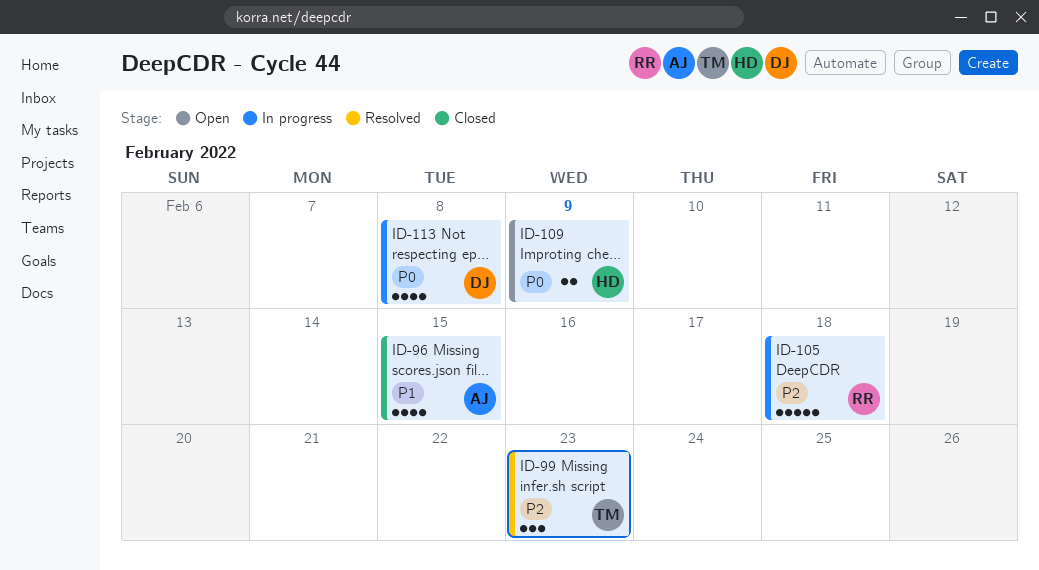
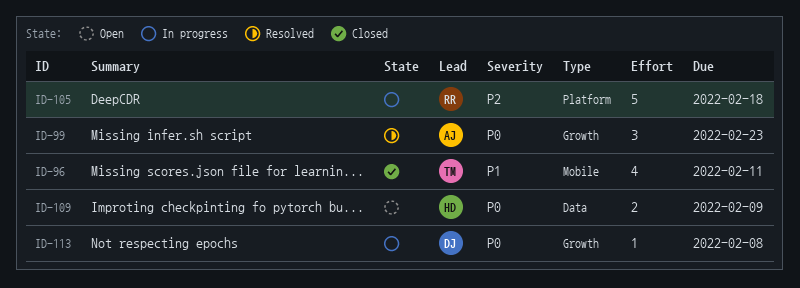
ID-96, owner: AJ -> TM
ID-96, due: Feb 15 -> Feb 11
ID-99, owner: TM -> AJ
ID-99, priority: P2 -> P0
ID-113, estimate: 4 -> 1

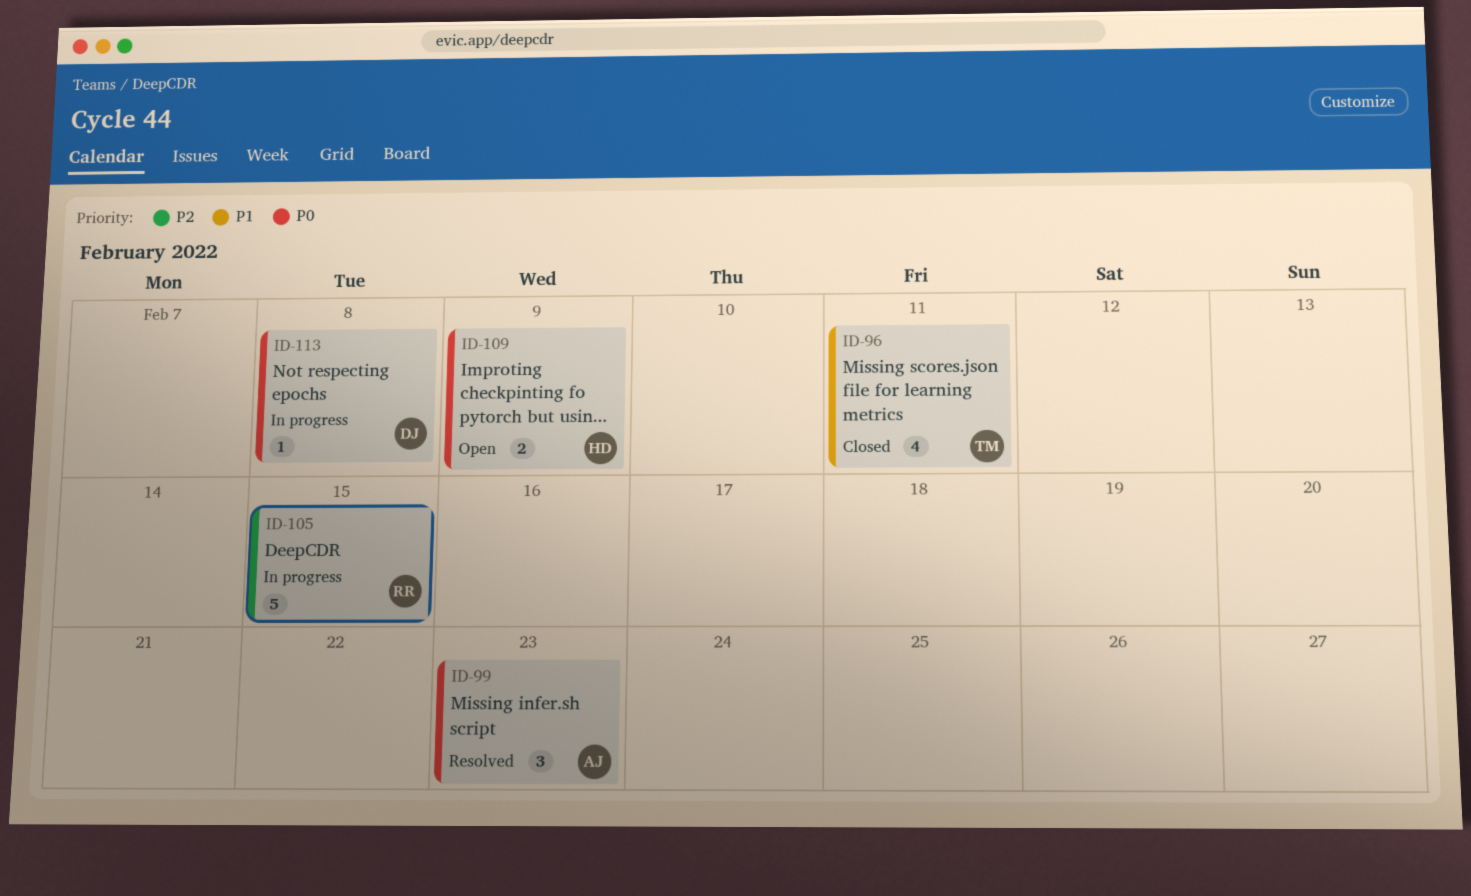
ID-105, due: Feb 18 -> Feb 15

